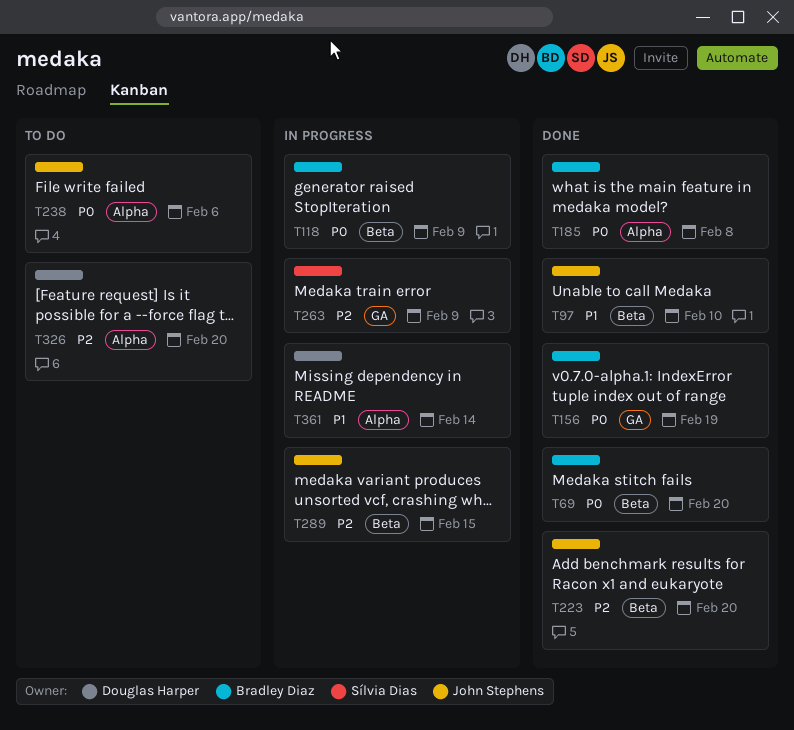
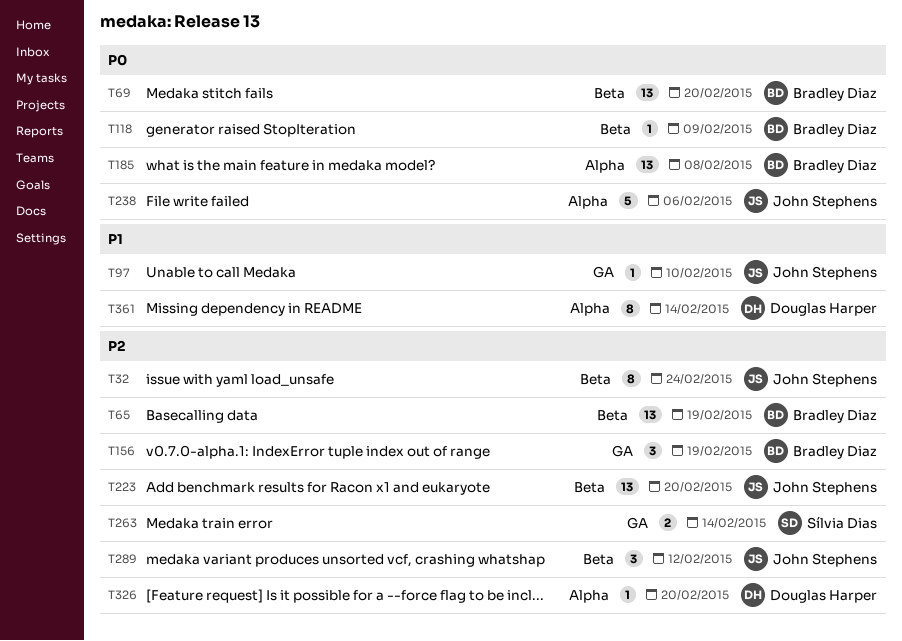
T32: none -> present
T65: none -> present
T97, label: Beta -> GA
T156, priority: P0 -> P2
T263, due: Feb 9 -> Feb 14
T289, due: Feb 15 -> Feb 12

